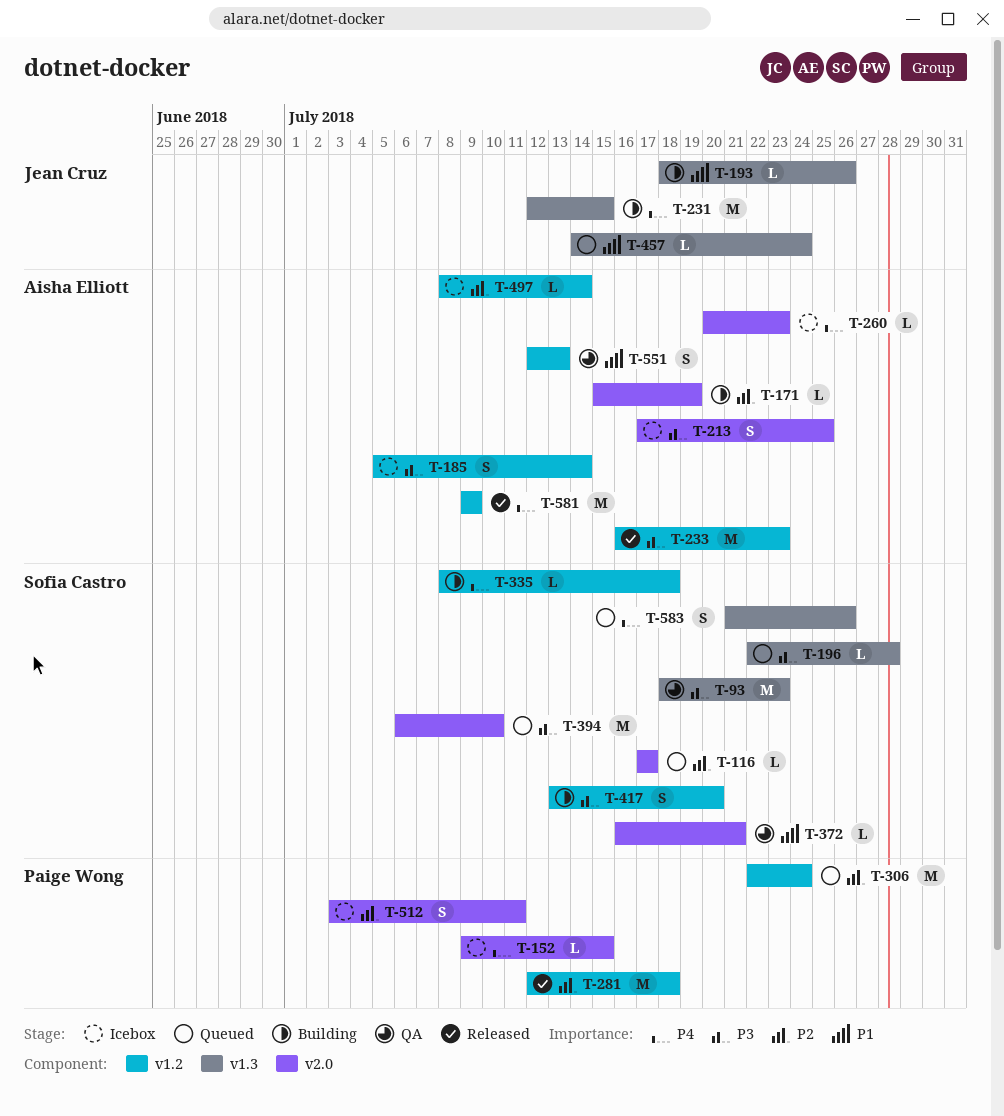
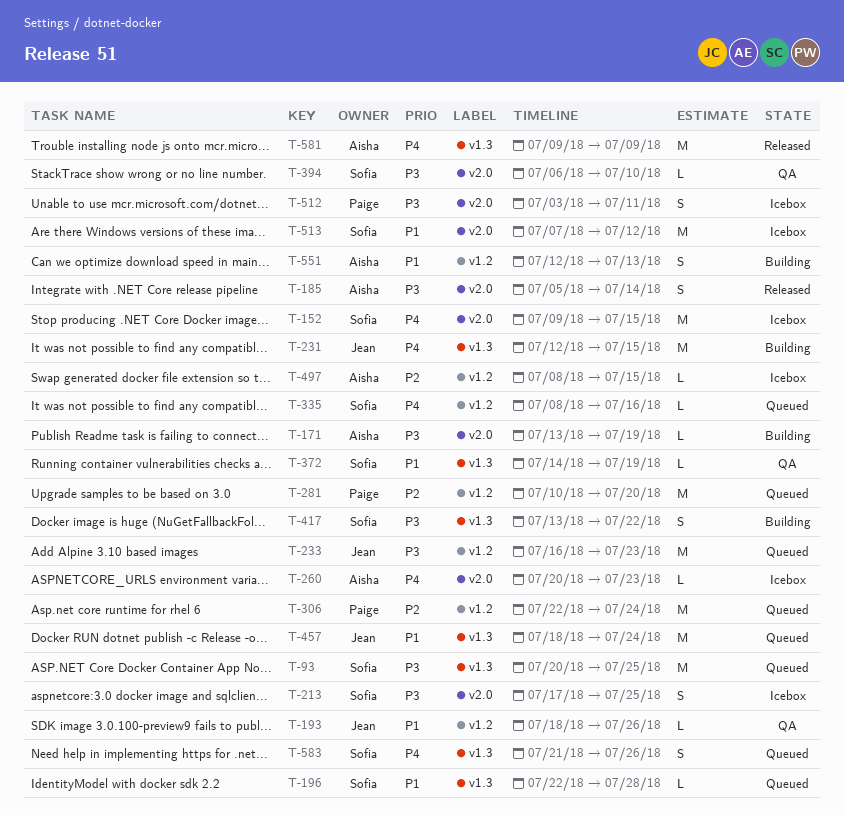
T-93, status: QA -> Queued
T-93, start: Jul 18 -> Jul 20
T-93, due: Jul 23 -> Jul 25
T-116: present -> none
T-152, owner: Paige Wong -> Sofia Castro
T-152, estimate: L -> M
T-171, priority: P2 -> P3
T-171, start: Jul 15 -> Jul 13
T-185, status: Icebox -> Released
T-185, label: v1.2 -> v2.0
T-193, status: Building -> QA
T-193, label: v1.3 -> v1.2
T-196, priority: P3 -> P1
T-213, owner: Aisha Elliott -> Sofia Castro
T-233, status: Released -> Queued
T-233, owner: Aisha Elliott -> Jean Cruz
T-281, status: Released -> Queued
T-281, start: Jul 12 -> Jul 10
T-281, due: Jul 18 -> Jul 20
T-335, status: Building -> Queued
T-335, due: Jul 18 -> Jul 16
T-372, label: v2.0 -> v1.3
T-372, start: Jul 16 -> Jul 14
T-372, due: Jul 21 -> Jul 19
T-394, status: Queued -> QA
T-394, estimate: M -> L
T-417, label: v1.2 -> v1.3
T-417, due: Jul 20 -> Jul 22
T-457, estimate: L -> M
T-457, start: Jul 14 -> Jul 18
T-497, due: Jul 14 -> Jul 15
T-512, priority: P2 -> P3
T-513: none -> present
T-551, status: QA -> Building
T-581, label: v1.2 -> v1.3

